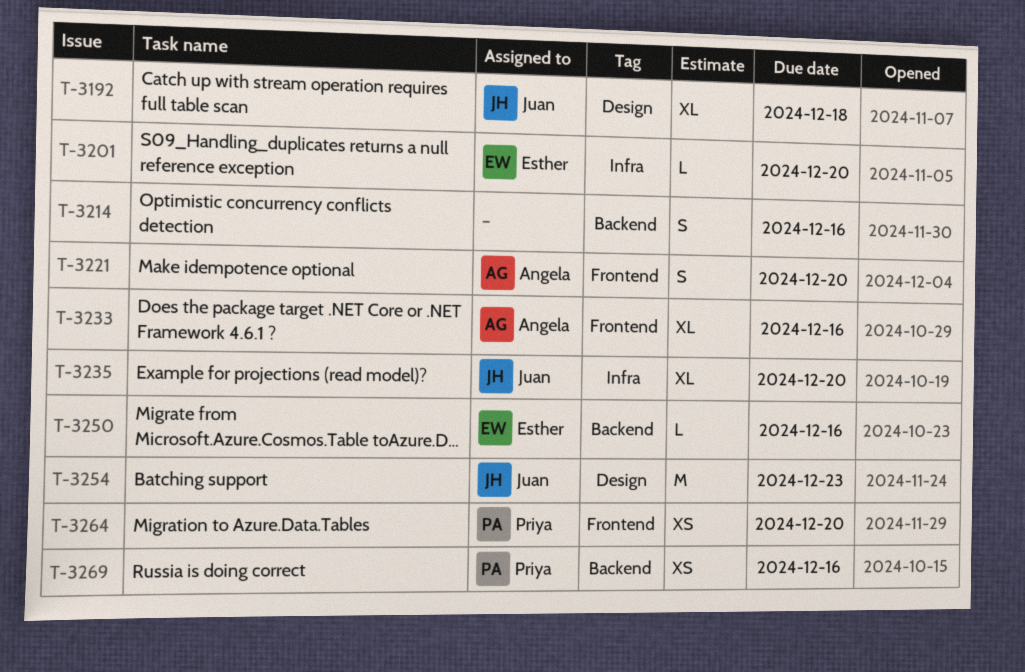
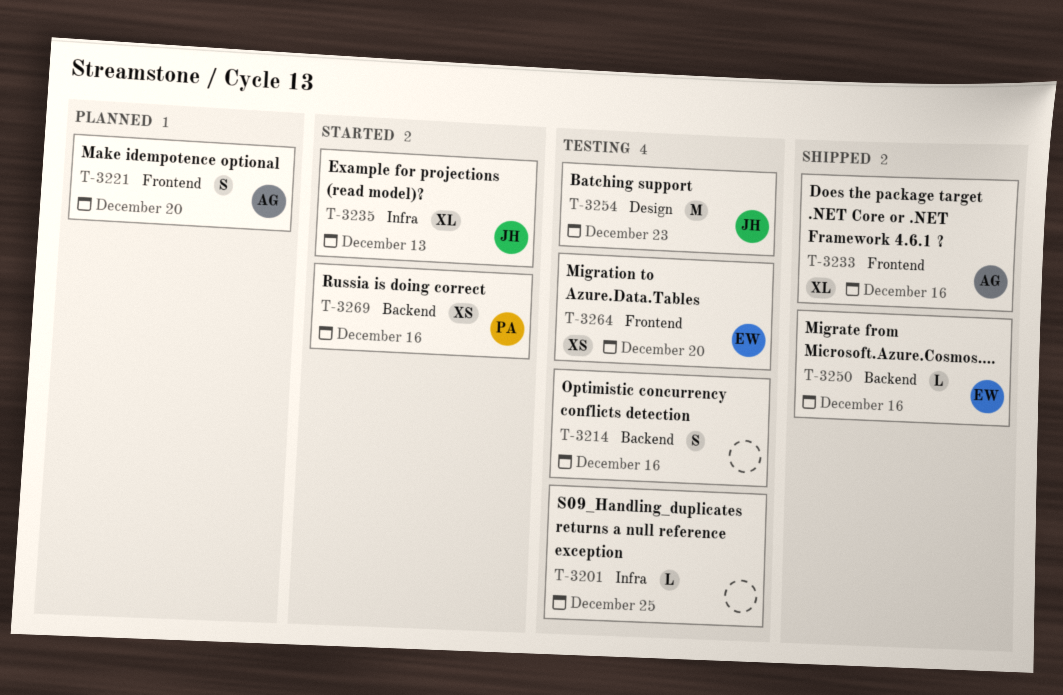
T-3192: present -> none
T-3201, owner: Esther -> none
T-3201, due: Dec 20 -> Dec 25
T-3235, due: Dec 20 -> Dec 13
T-3264, owner: Priya -> Esther

